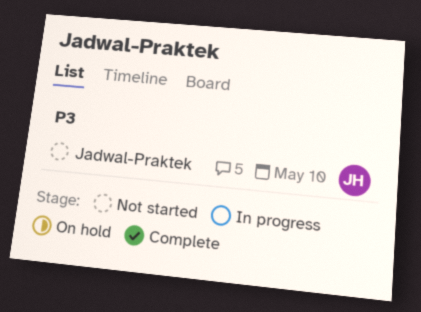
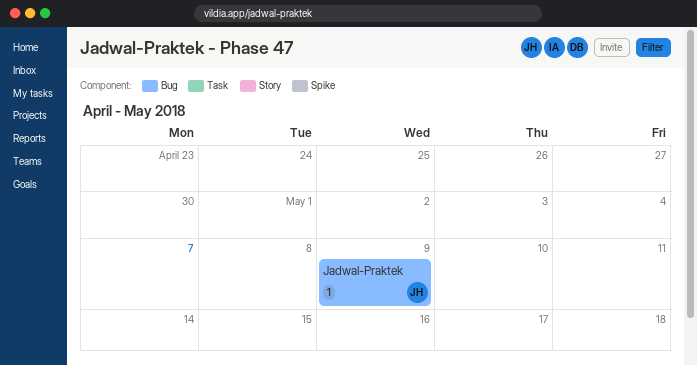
Jadwal-Praktek, due: May 10 -> May 9

